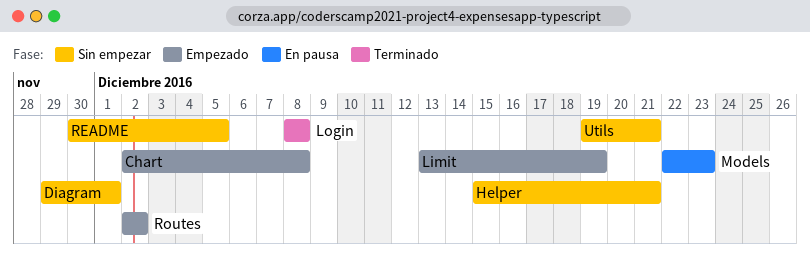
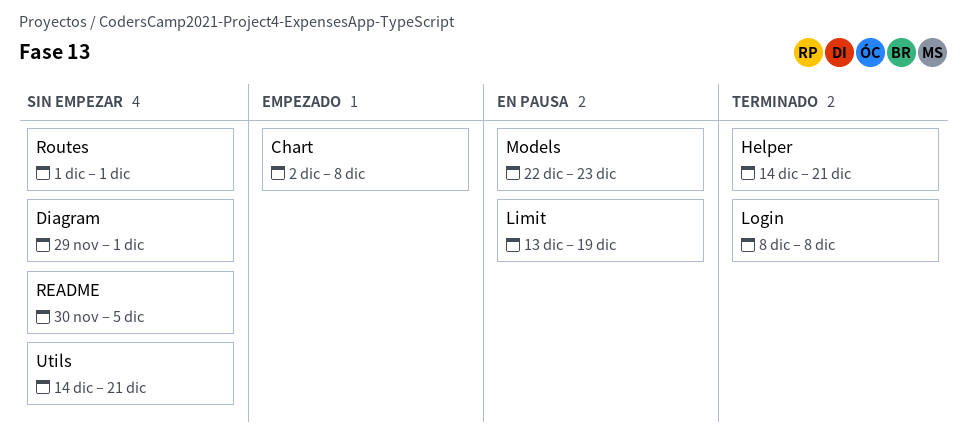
Helper, status: Sin empezar -> Terminado
Helper, start: Dec 15 -> Dec 14
Limit, status: Empezado -> En pausa
Routes, status: Empezado -> Sin empezar
Routes, start: Dec 2 -> Dec 1
Routes, due: Dec 2 -> Dec 1
Utils, start: Dec 19 -> Dec 14

